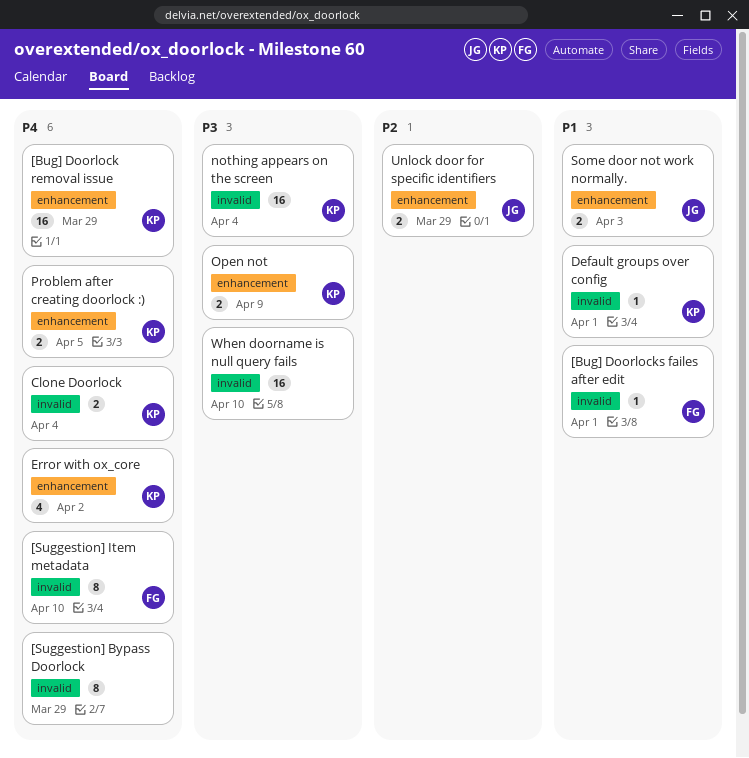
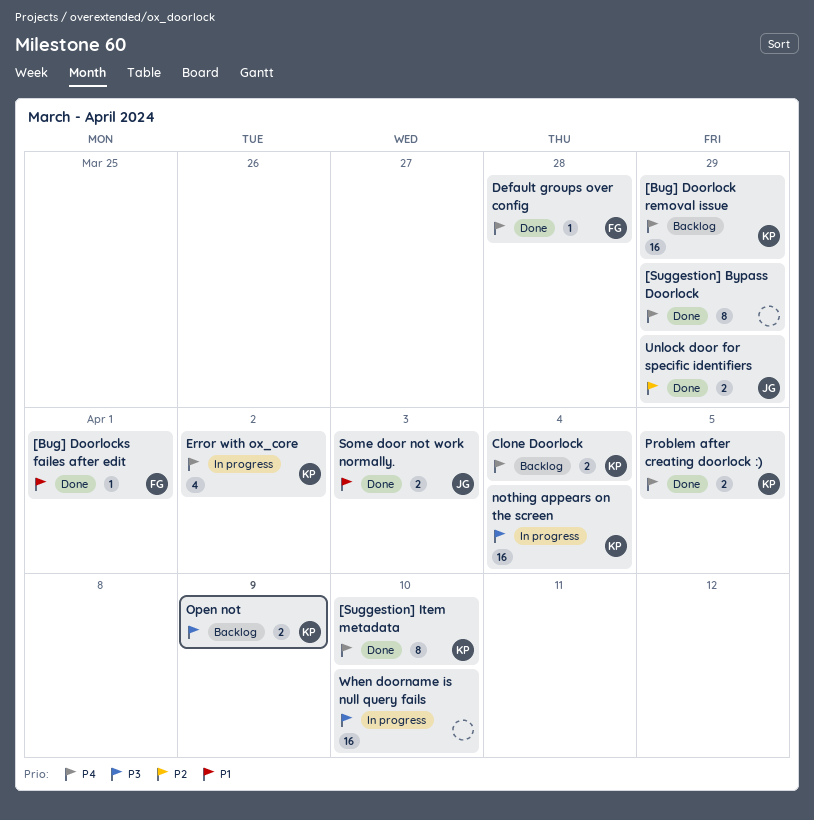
[Suggestion] Item metadata, owner: FG -> KP
Default groups over config, owner: KP -> FG
Default groups over config, priority: P1 -> P4
Default groups over config, due: Apr 1 -> Mar 28

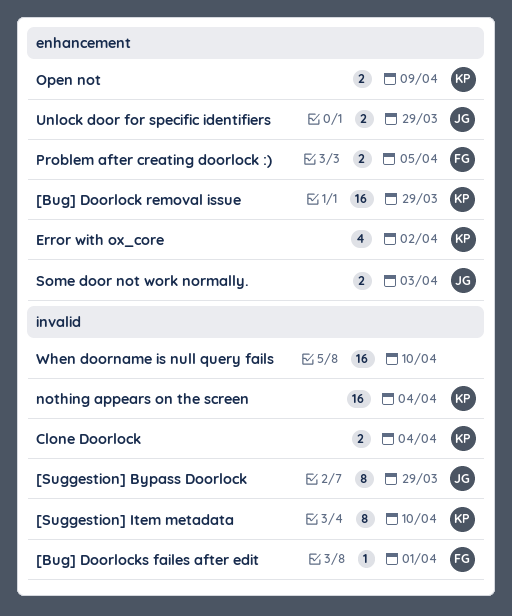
[Suggestion] Bypass Doorlock, owner: none -> JG
Default groups over config: present -> none
Problem after creating doorlock :), owner: KP -> FG

